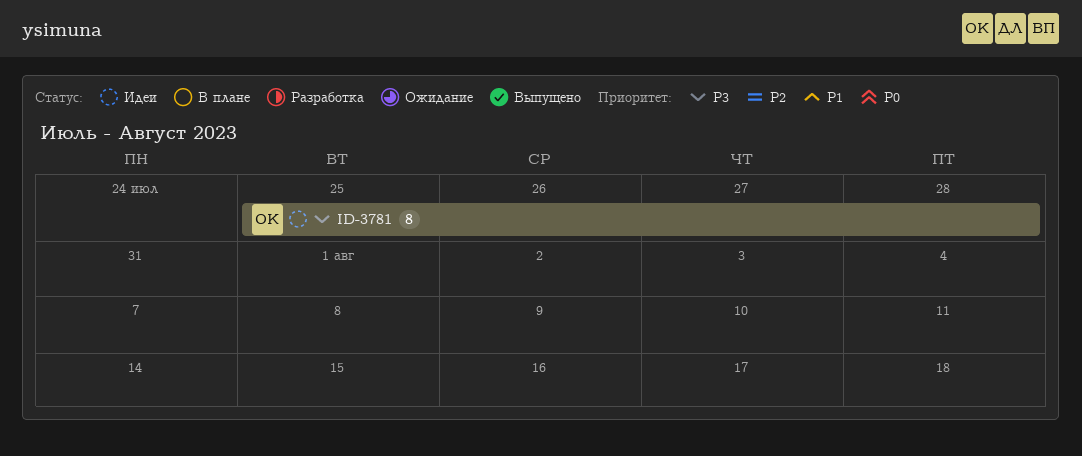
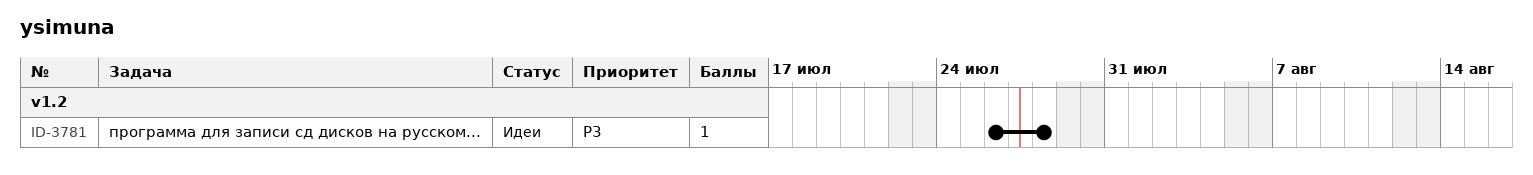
ID-3781, estimate: 8 -> 1
ID-3781, start: Jul 25 -> Jul 26

